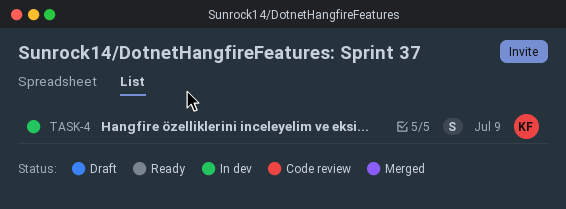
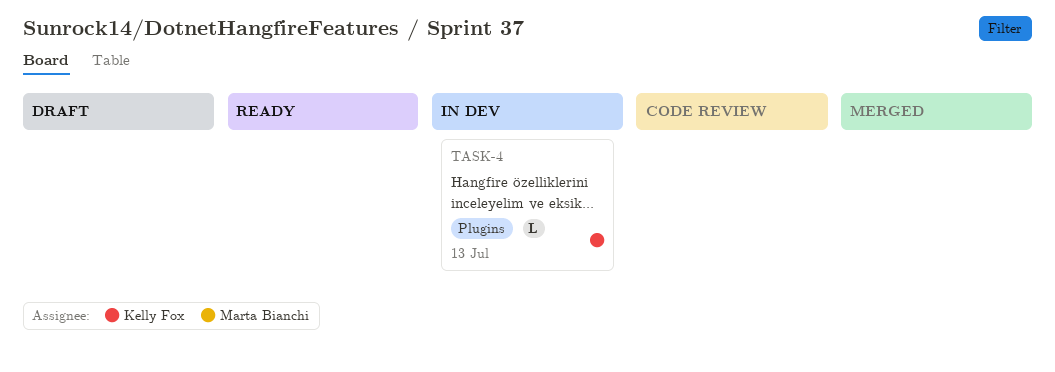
TASK-4, estimate: S -> L
TASK-4, due: Jul 9 -> Jul 13

